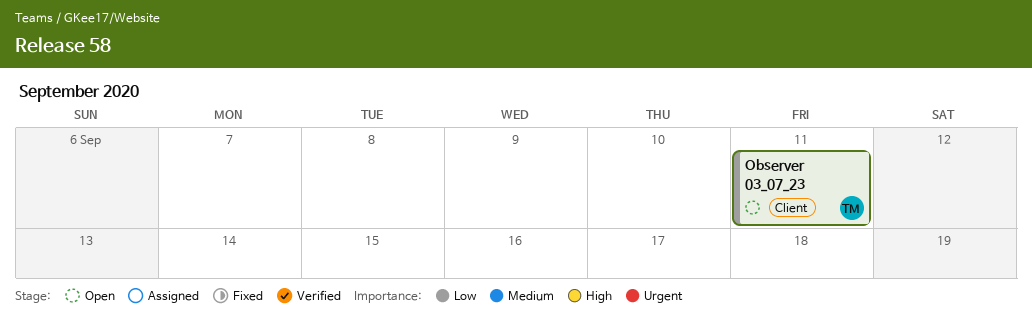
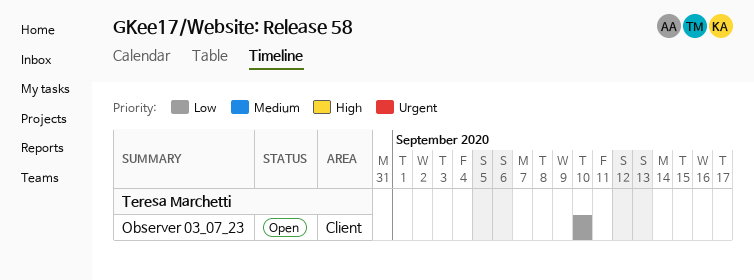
Observer 03_07_23, due: Sep 11 -> Sep 10

